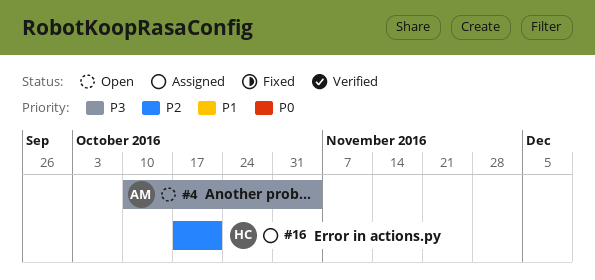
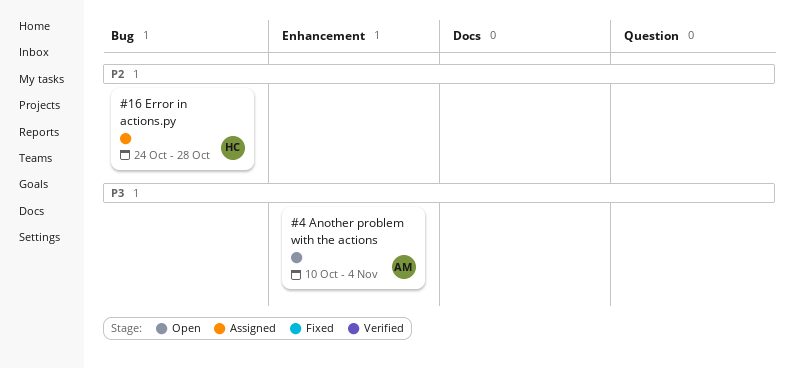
#16, start: Oct 17 -> Oct 24
#16, due: Oct 21 -> Oct 28

